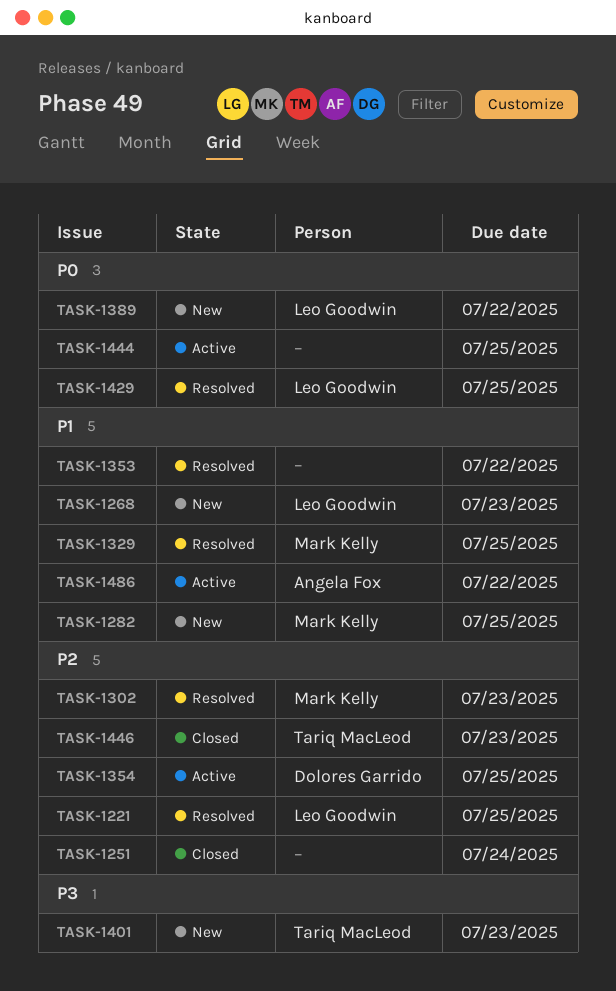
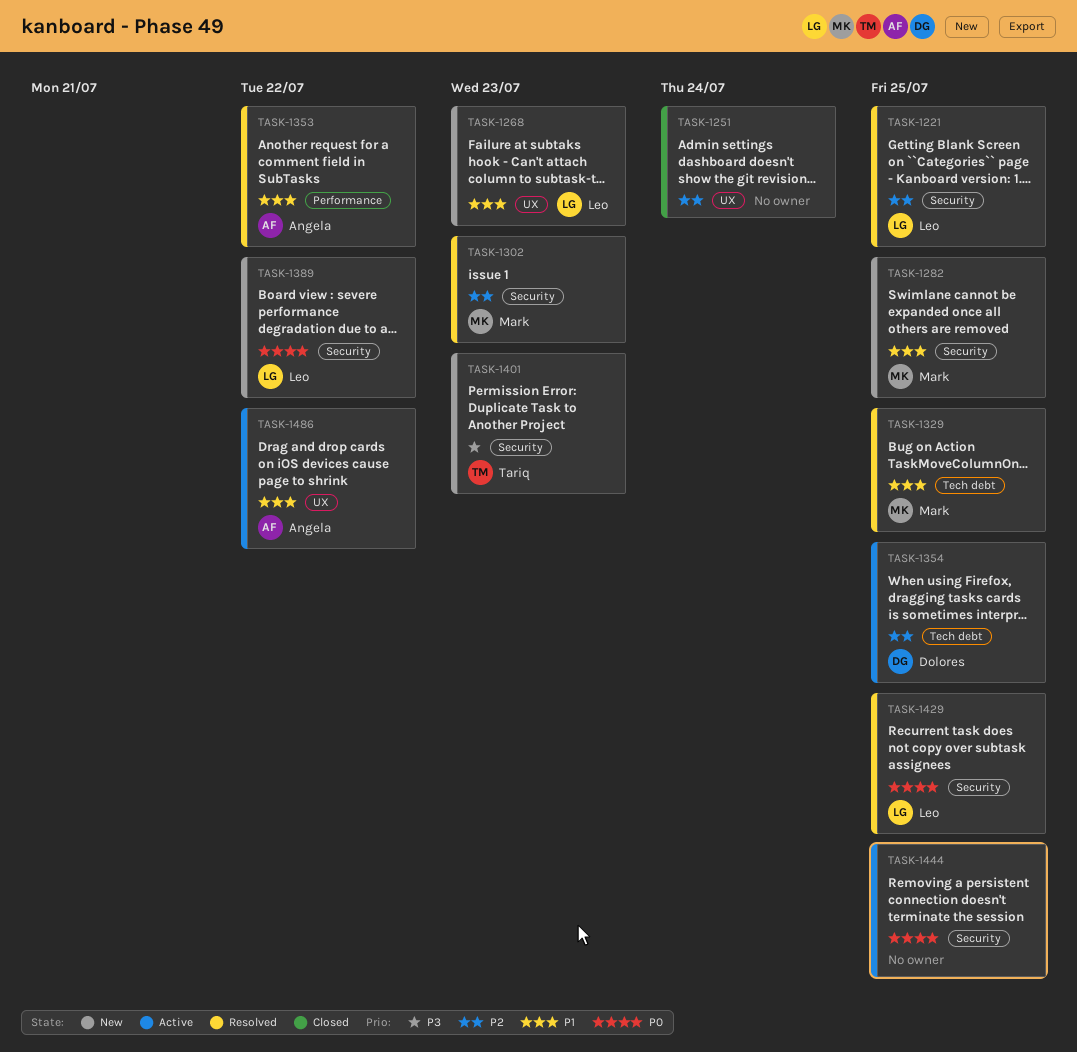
TASK-1353, owner: none -> Angela Fox
TASK-1446: present -> none

